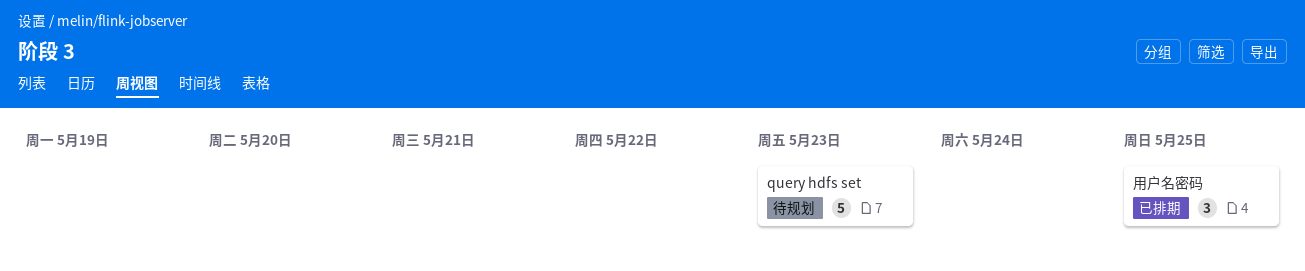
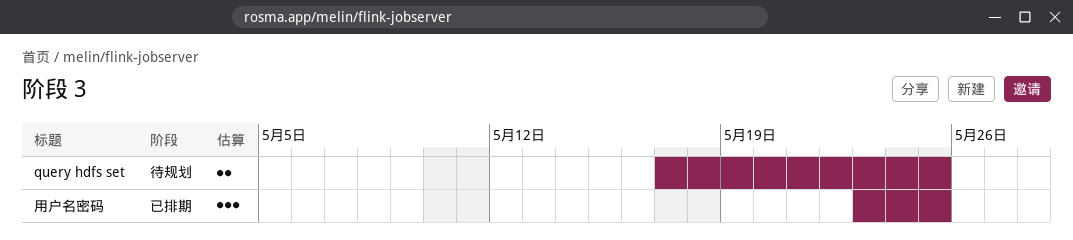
query hdfs set, estimate: 5 -> 2
query hdfs set, due: May 23 -> May 25

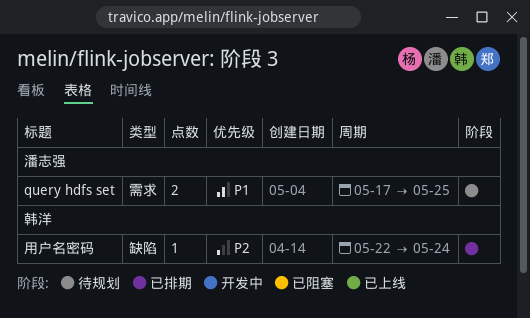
用户名密码, estimate: 3 -> 1
用户名密码, start: May 23 -> May 22
用户名密码, due: May 25 -> May 24

